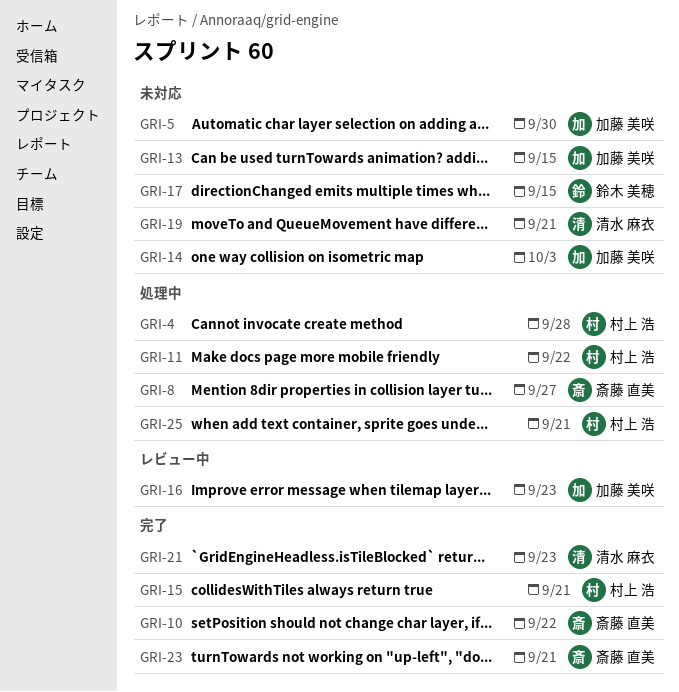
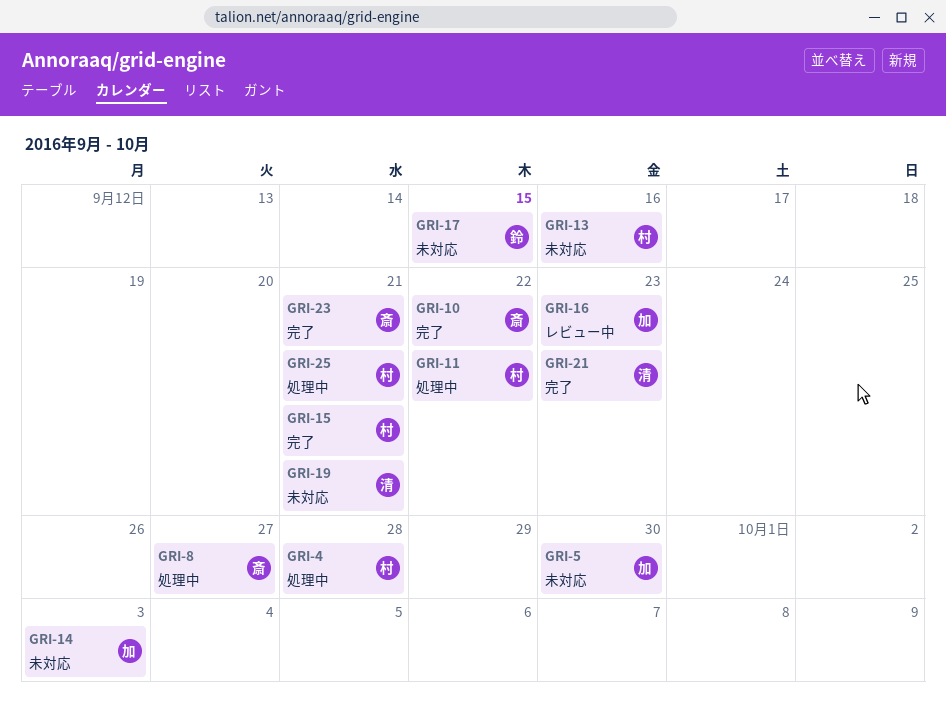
GRI-13, owner: 加藤 美咲 -> 村上 浩
GRI-13, due: Sep 15 -> Sep 16

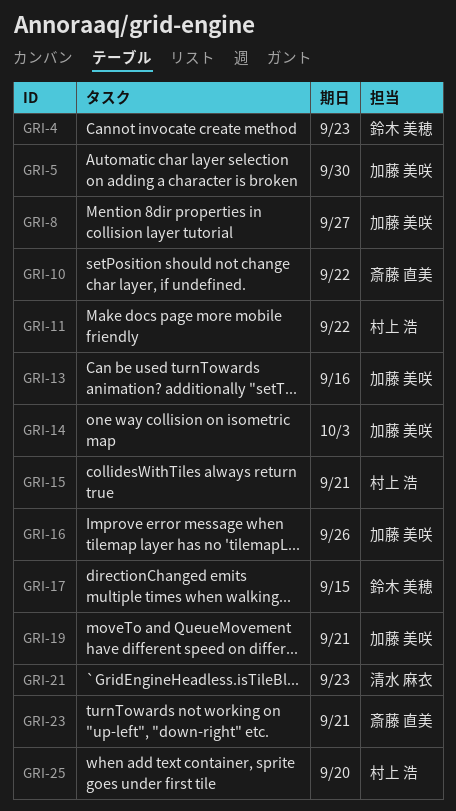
GRI-4, owner: 村上 浩 -> 鈴木 美穂
GRI-4, due: Sep 28 -> Sep 23
GRI-8, owner: 斎藤 直美 -> 加藤 美咲
GRI-13, owner: 村上 浩 -> 加藤 美咲
GRI-16, due: Sep 23 -> Sep 26
GRI-19, owner: 清水 麻衣 -> 加藤 美咲
GRI-25, due: Sep 21 -> Sep 20

